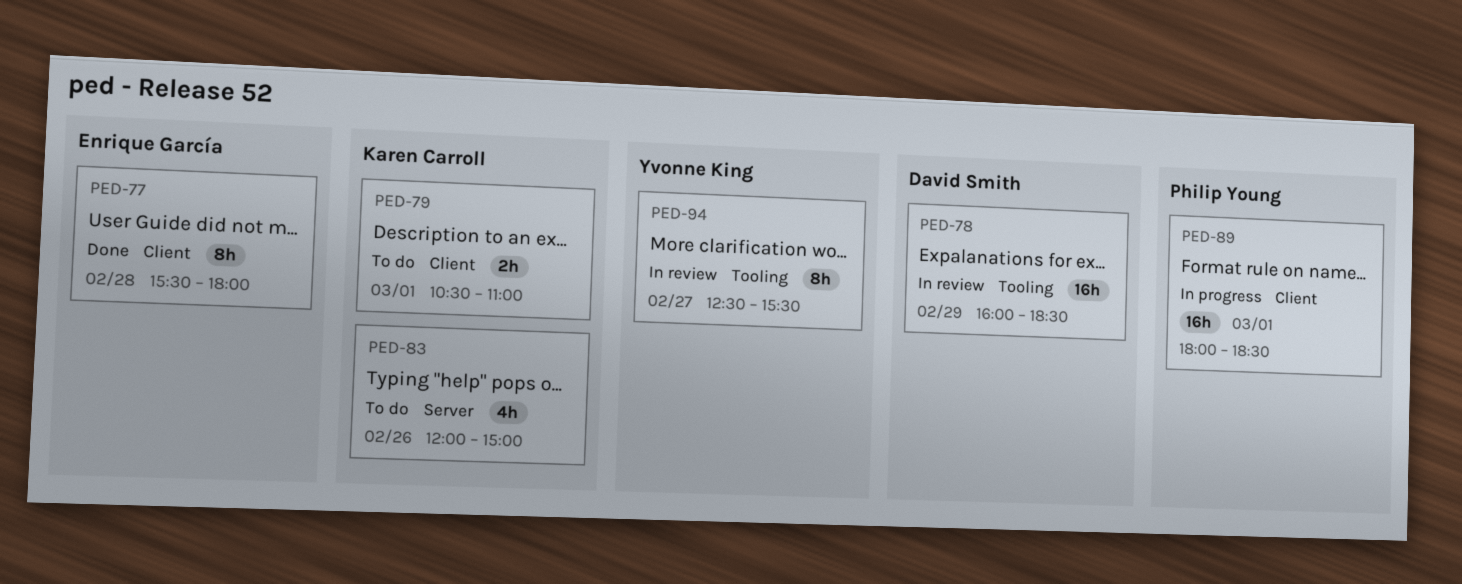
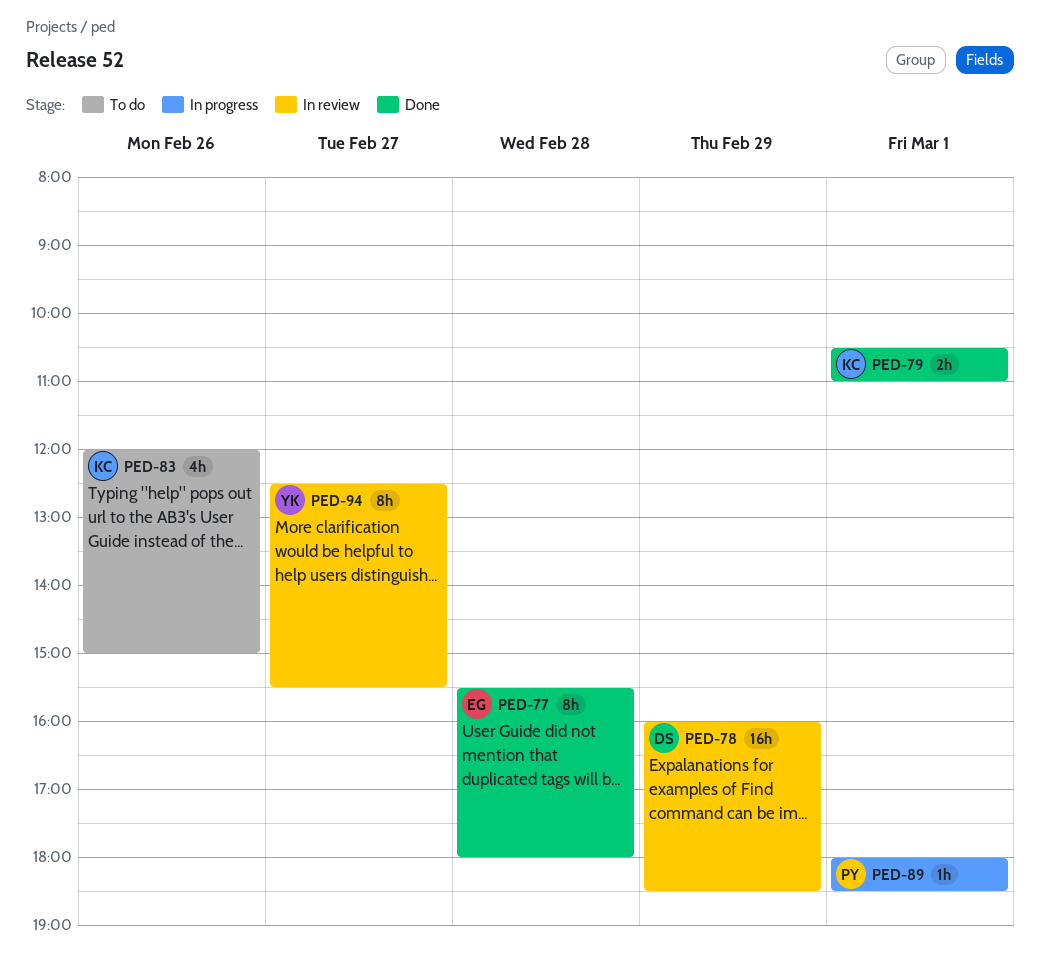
PED-79, status: To do -> Done
PED-89, estimate: 16h -> 1h

